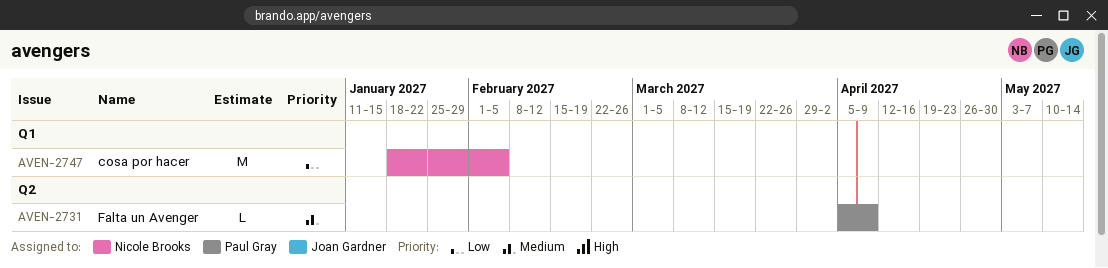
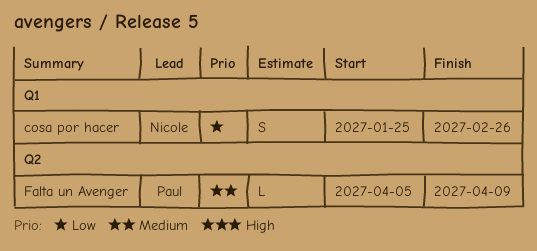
cosa por hacer, estimate: M -> S
cosa por hacer, start: Jan 18 -> Jan 25
cosa por hacer, due: Feb 5 -> Feb 26

